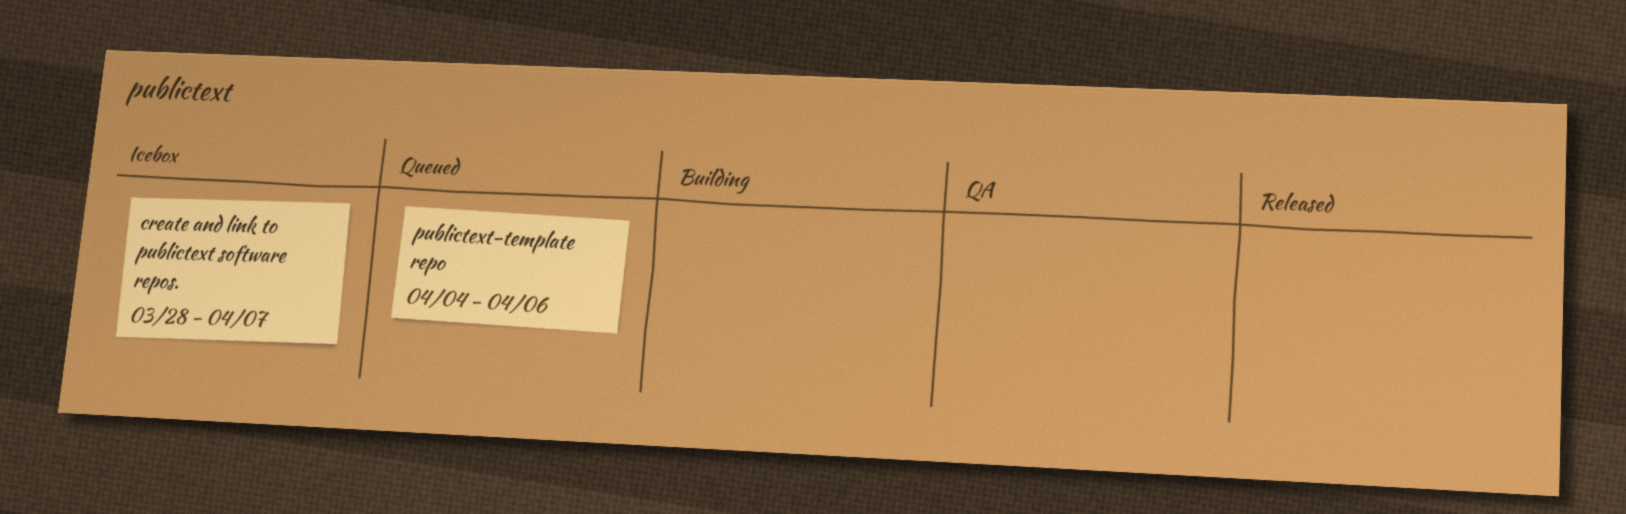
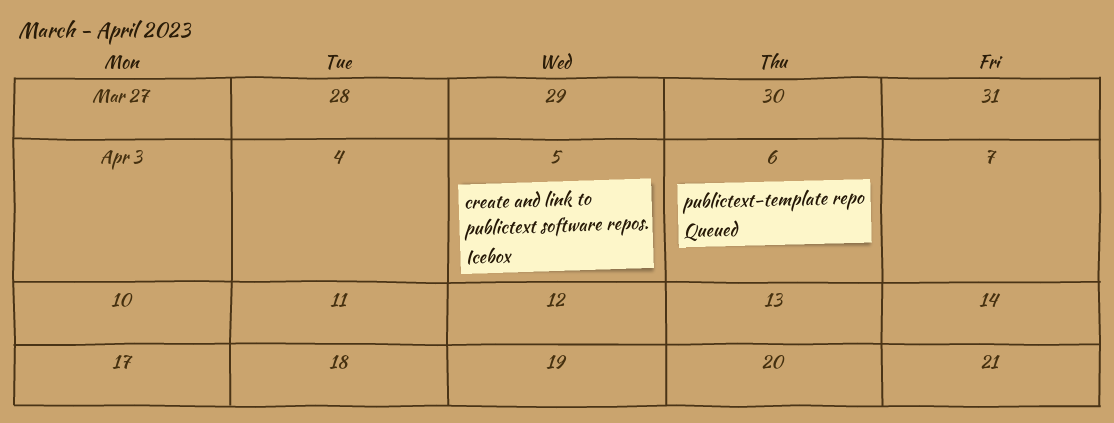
create and link to publictext software repos., due: Apr 7 -> Apr 5

